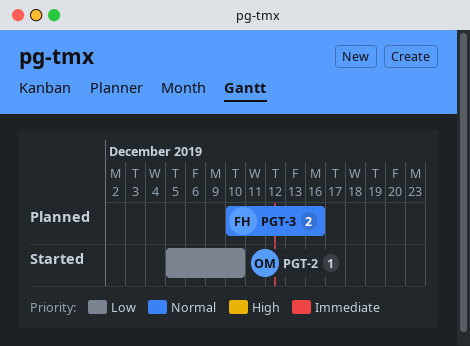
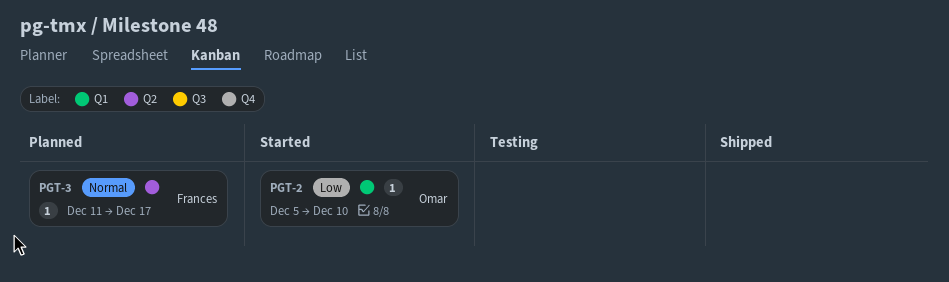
PGT-3, estimate: 2 -> 1
PGT-3, start: Dec 10 -> Dec 11
PGT-3, due: Dec 16 -> Dec 17

